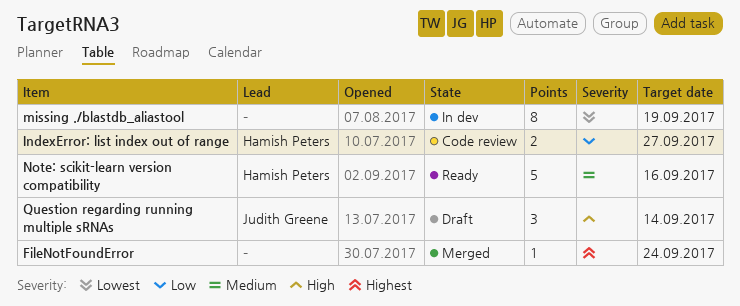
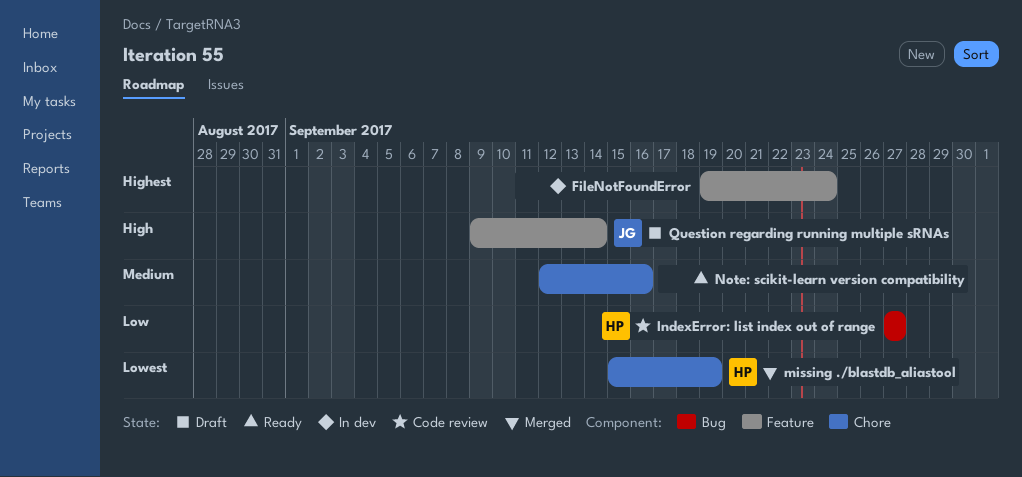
FileNotFoundError, status: Merged -> In dev
missing ./blastdb_aliastool, status: In dev -> Merged
missing ./blastdb_aliastool, owner: none -> Hamish Peters
Note: scikit-learn version compatibility, owner: Hamish Peters -> none

